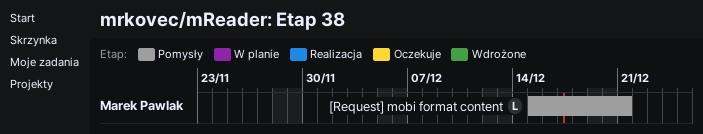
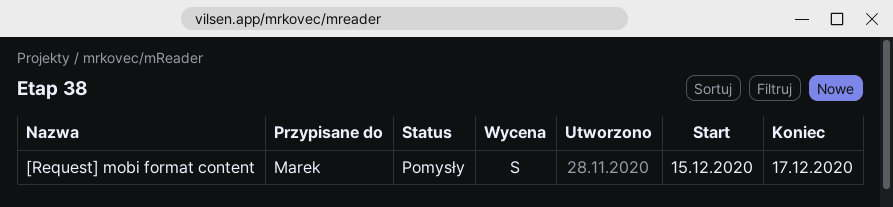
[Request] mobi format content, estimate: L -> S
[Request] mobi format content, due: Dec 21 -> Dec 17

